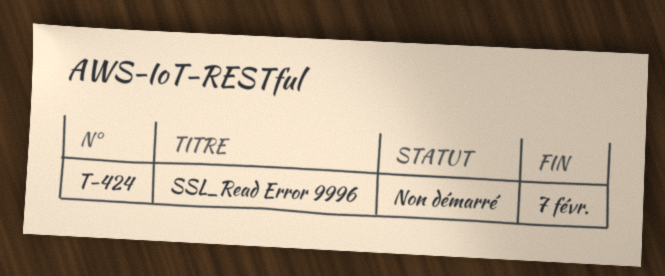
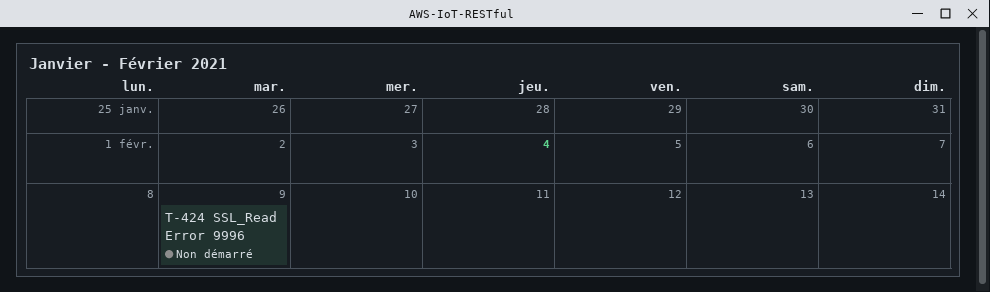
T-424, due: Feb 7 -> Feb 9

